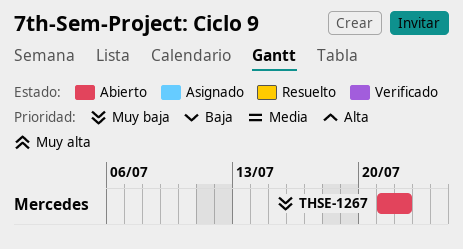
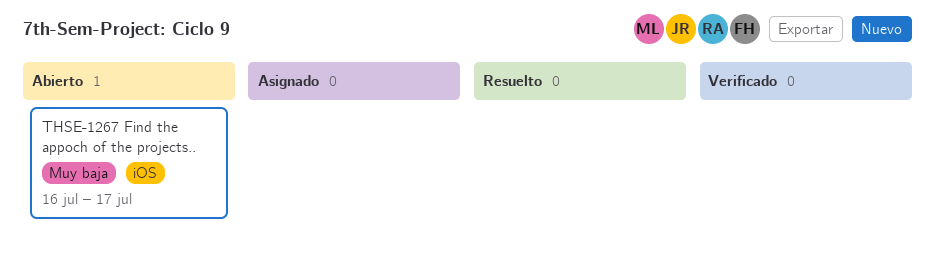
THSE-1267, start: Jul 21 -> Jul 16
THSE-1267, due: Jul 22 -> Jul 17

